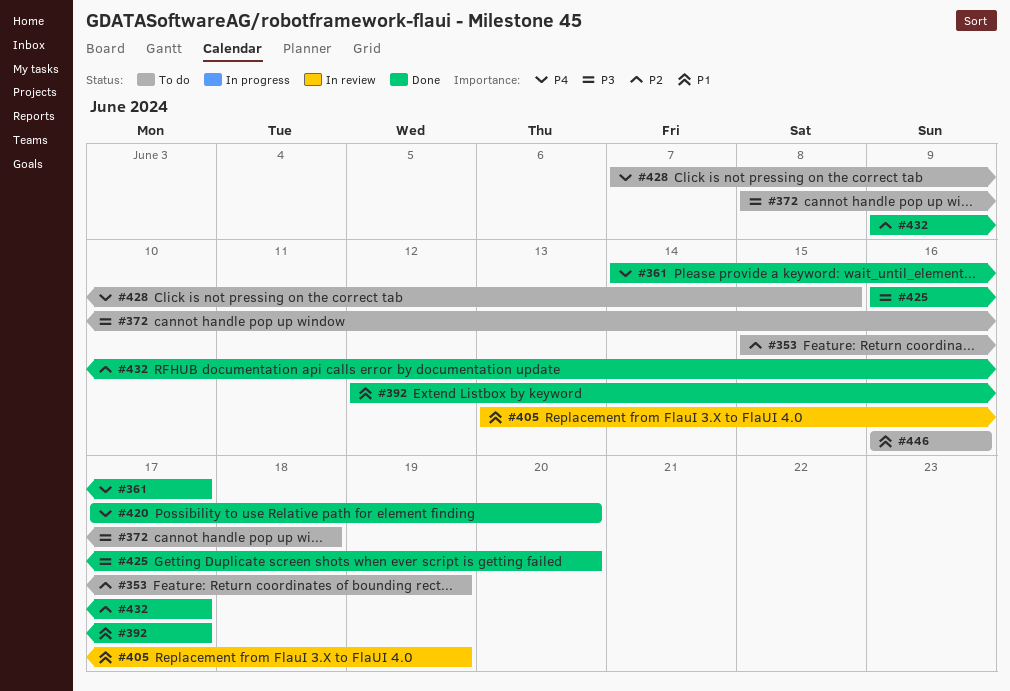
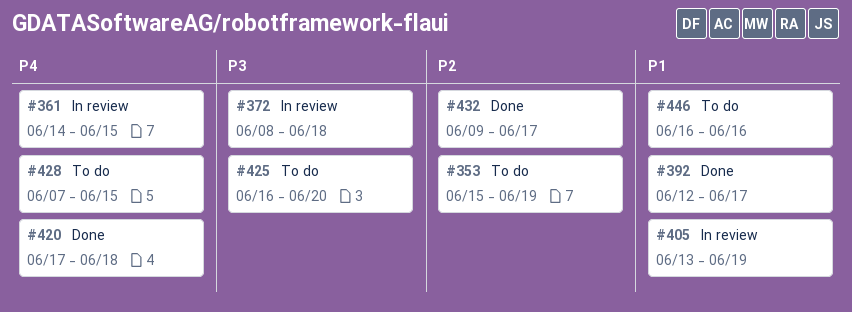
#361, status: Done -> In review
#361, due: Jun 17 -> Jun 15
#372, status: To do -> In review
#420, due: Jun 20 -> Jun 18
#425, status: Done -> To do

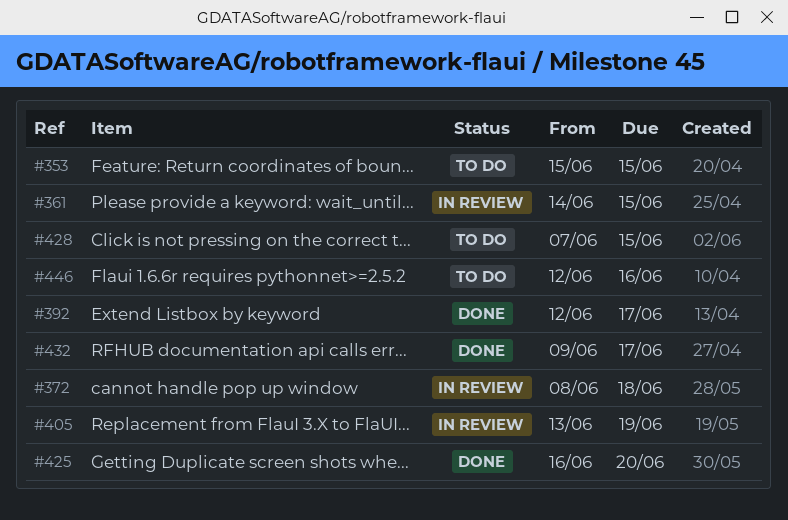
#353, due: Jun 19 -> Jun 15
#420: present -> none
#425, status: To do -> Done
#446, start: Jun 16 -> Jun 12

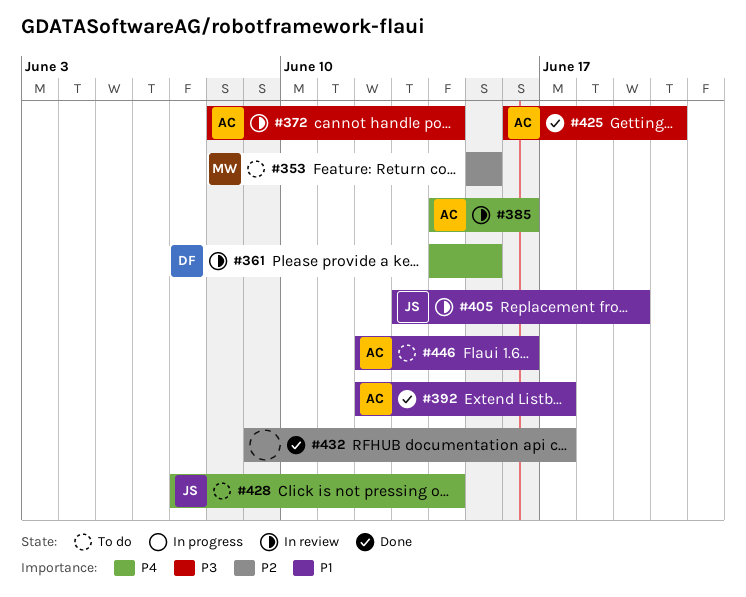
#372, due: Jun 18 -> Jun 14
#385: none -> present
#428, due: Jun 15 -> Jun 14

